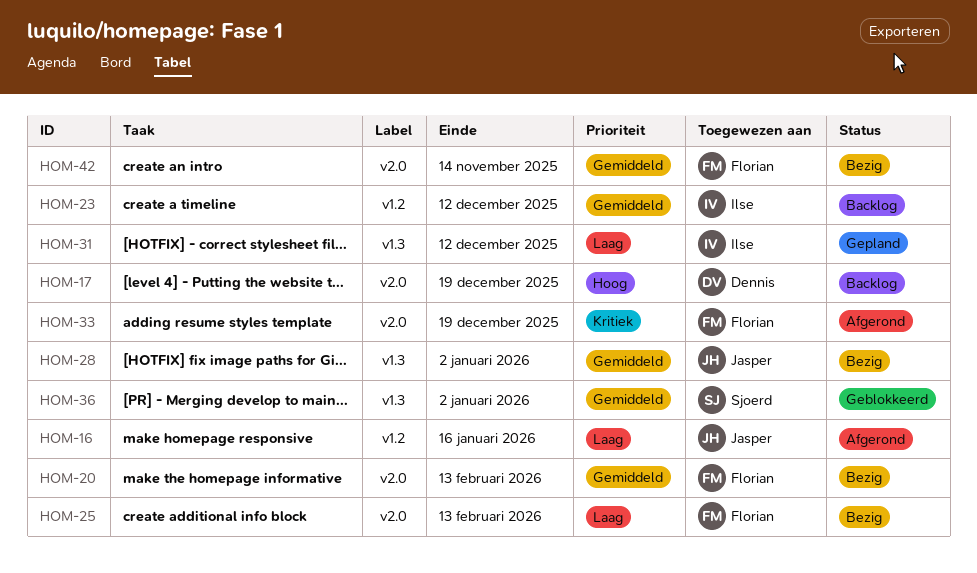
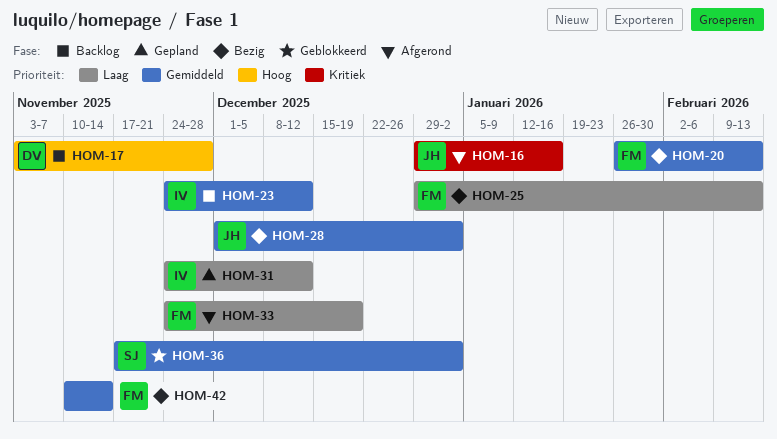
HOM-16, priority: Laag -> Kritiek
HOM-17, due: Dec 19 -> Nov 28
HOM-33, priority: Kritiek -> Laag

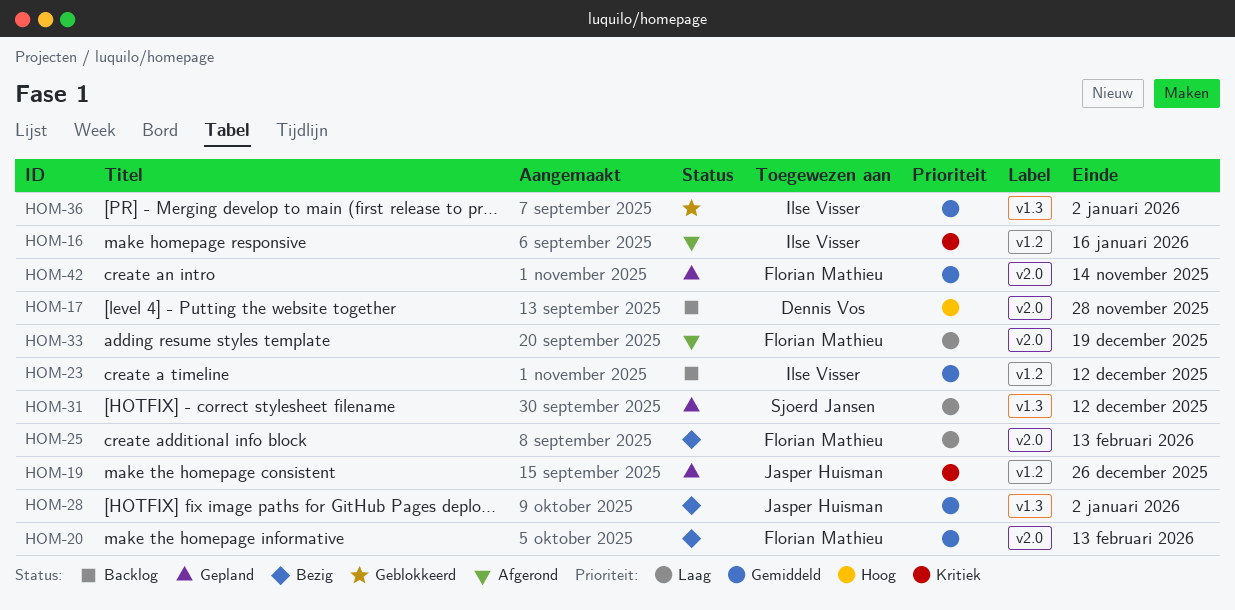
HOM-16, owner: Jasper Huisman -> Ilse Visser
HOM-19: none -> present
HOM-31, owner: Ilse Visser -> Sjoerd Jansen
HOM-36, owner: Sjoerd Jansen -> Ilse Visser
HOM-42, status: Bezig -> Gepland

